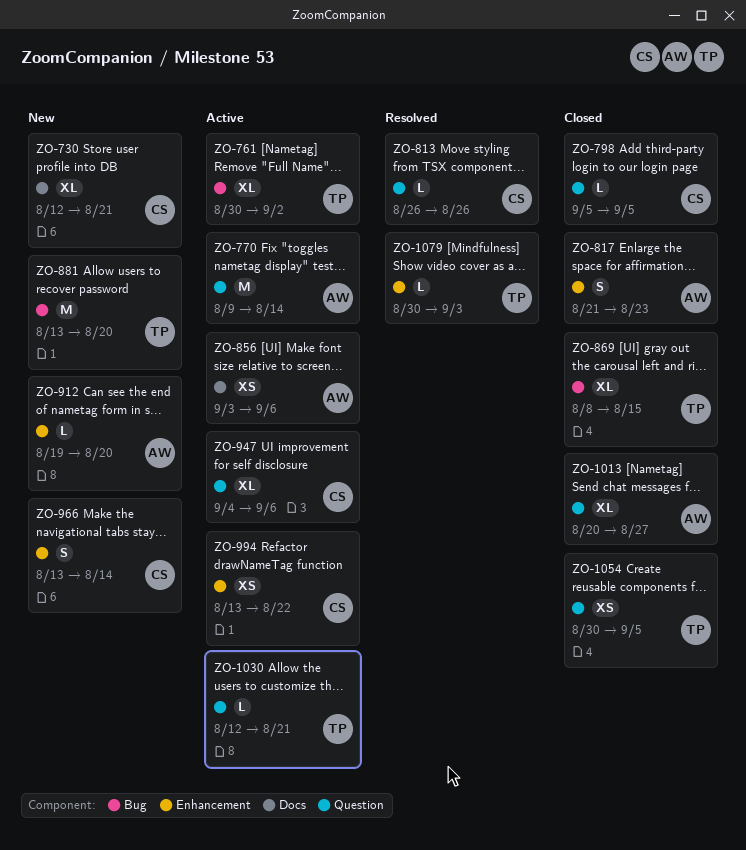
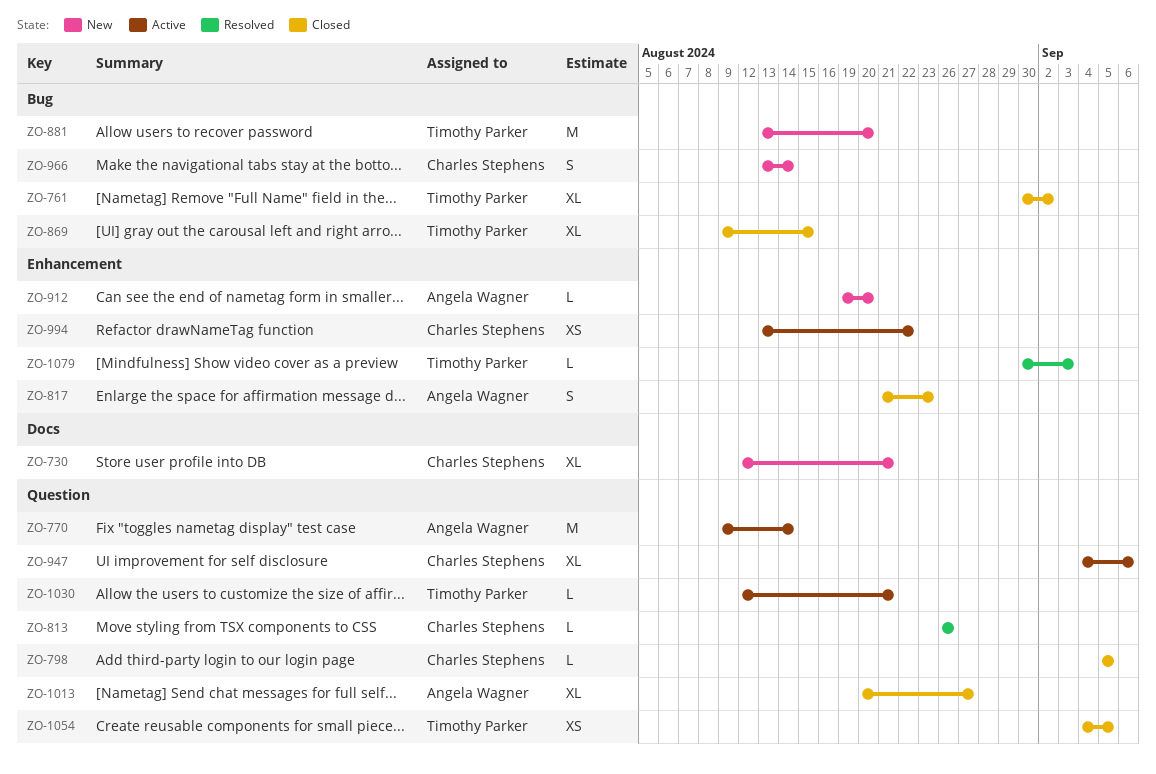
ZO-761, status: Active -> Closed
ZO-856: present -> none
ZO-869, start: Aug 8 -> Aug 9
ZO-966, label: Enhancement -> Bug
ZO-1054, start: Aug 30 -> Sep 4

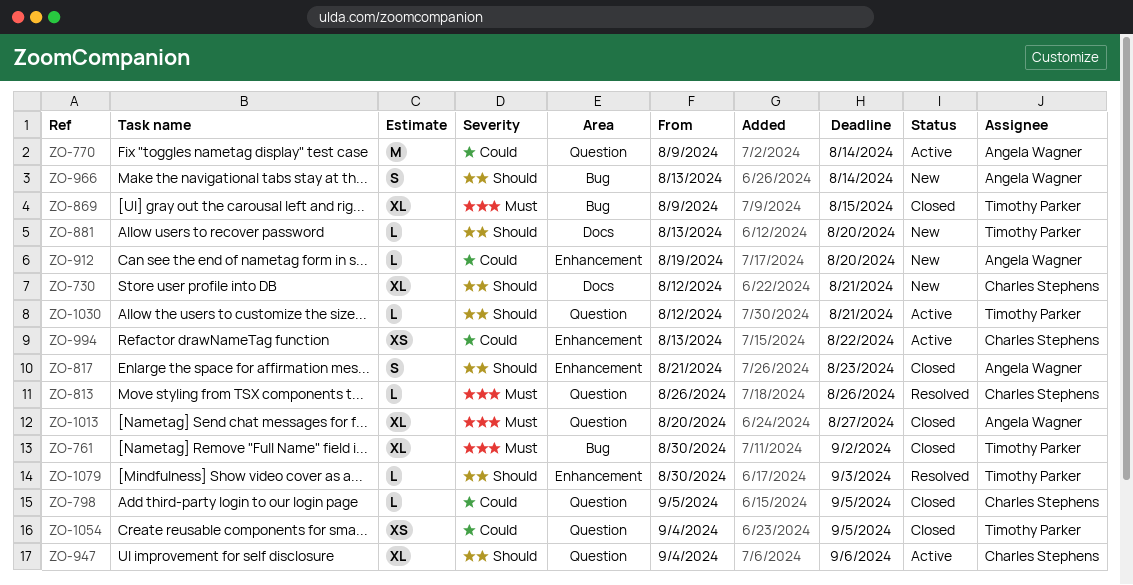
ZO-881, label: Bug -> Docs
ZO-881, estimate: M -> L
ZO-966, owner: Charles Stephens -> Angela Wagner

